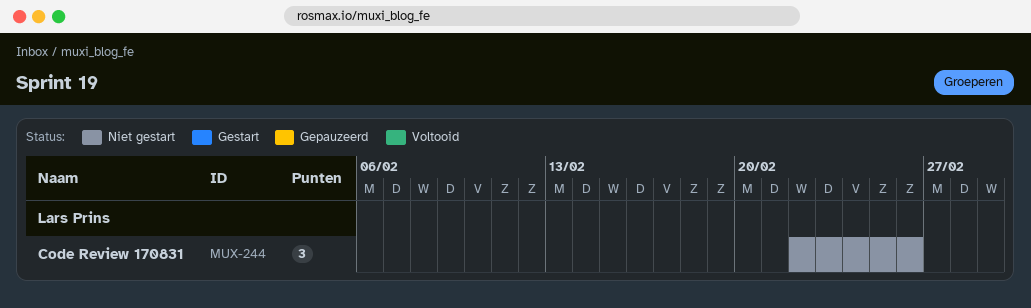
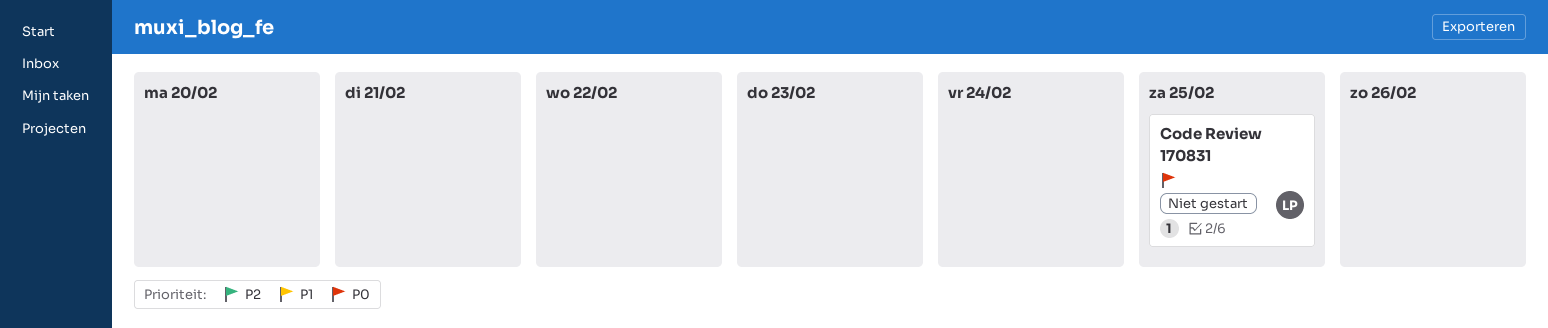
Code Review 170831, estimate: 3 -> 1
Code Review 170831, due: Feb 26 -> Feb 25

